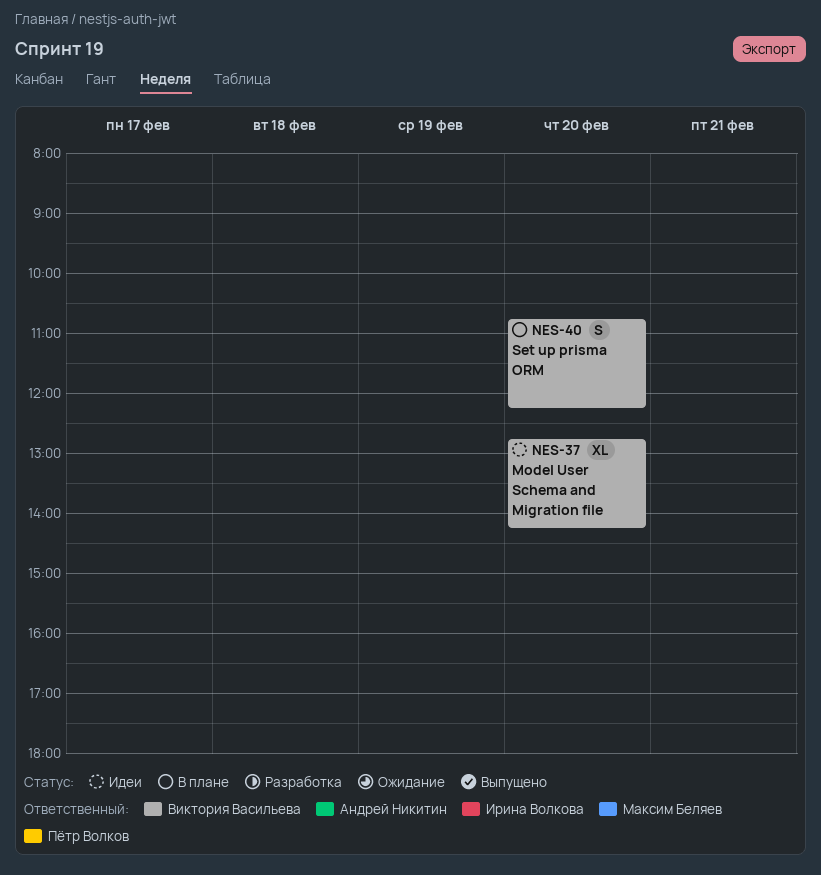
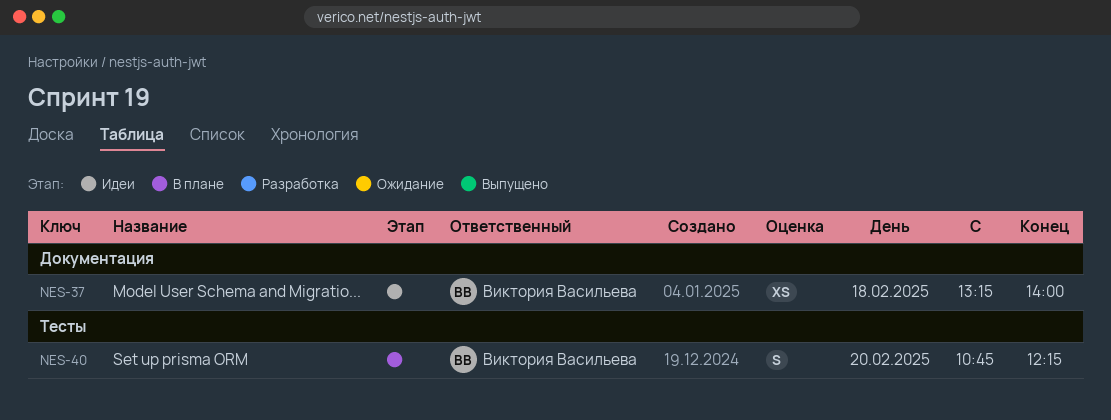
NES-37, estimate: XL -> XS
NES-37, day: Feb 20 -> Feb 18
NES-37, begins: 12:45 -> 13:15
NES-37, ends: 14:15 -> 14:00

